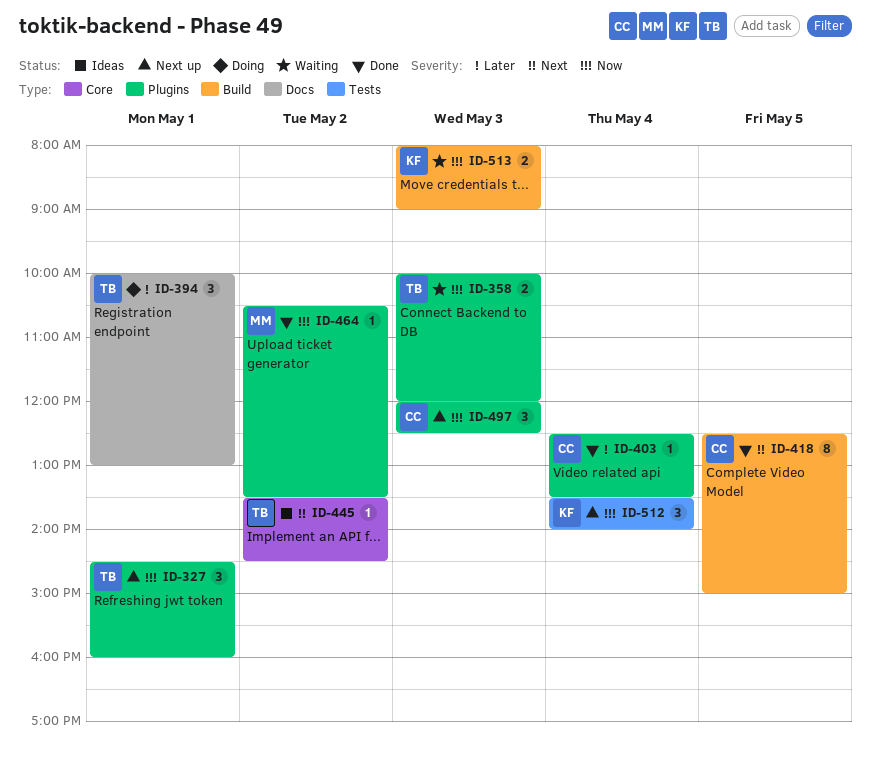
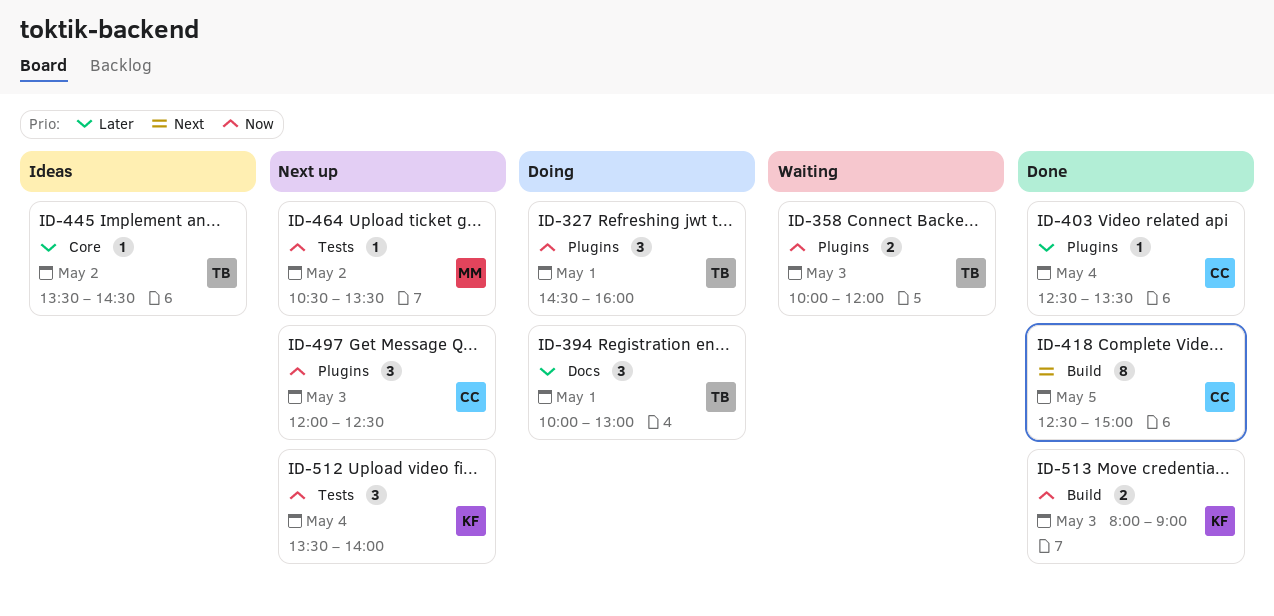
ID-327, status: Next up -> Doing
ID-445, priority: Next -> Later
ID-464, status: Done -> Next up
ID-464, label: Plugins -> Tests
ID-513, status: Waiting -> Done

